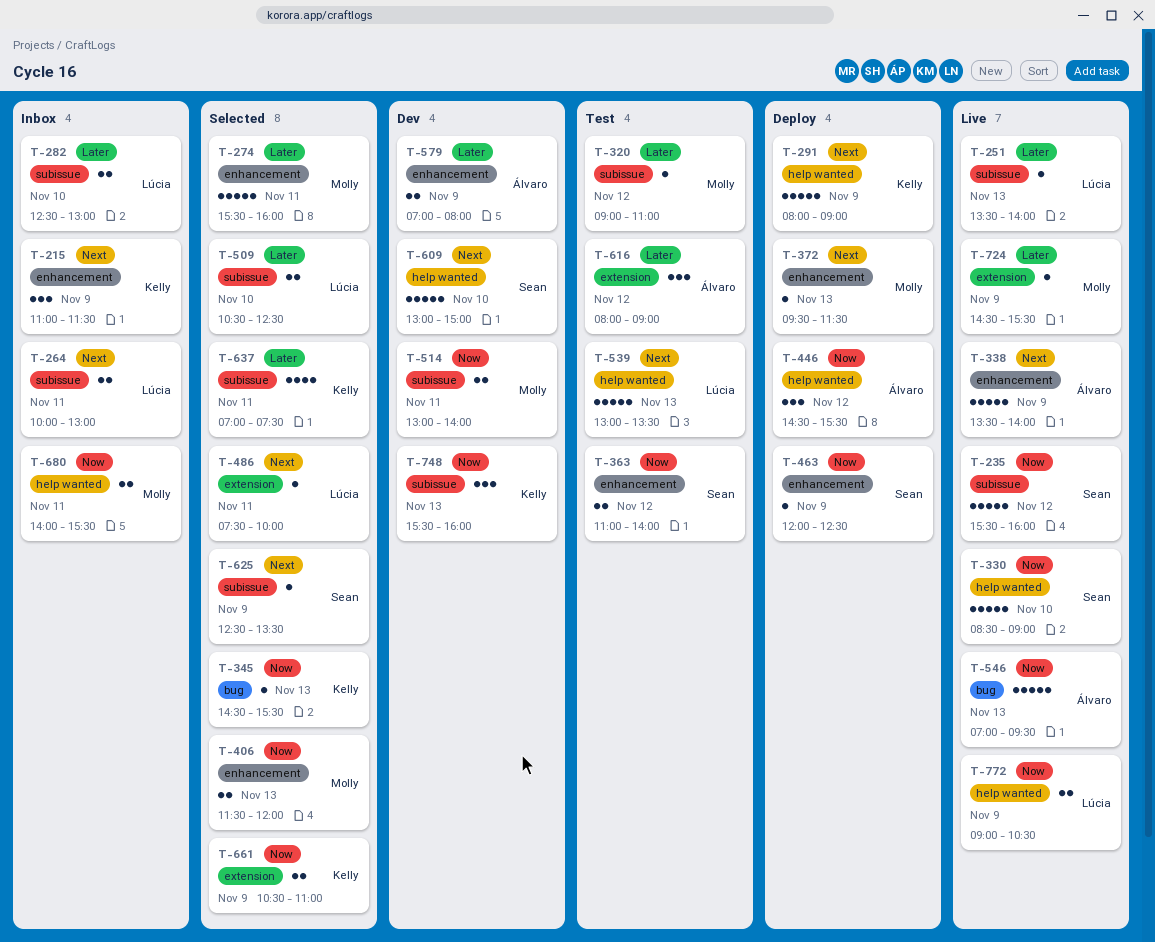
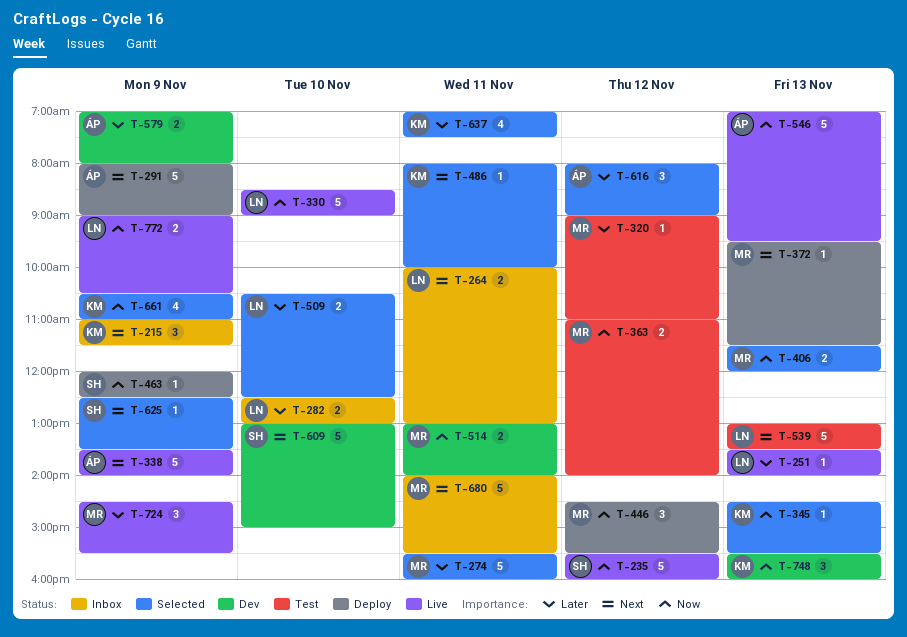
T-291, owner: Kelly -> Álvaro
T-330, owner: Sean -> Lúcia
T-363, owner: Sean -> Molly
T-446, owner: Álvaro -> Molly
T-486, owner: Lúcia -> Kelly
T-486, begins: 07:30 -> 08:00
T-616, status: Test -> Selected
T-661, estimate: 2 -> 4
T-680, priority: Now -> Next
T-680, estimate: 2 -> 5
T-724, estimate: 1 -> 3

